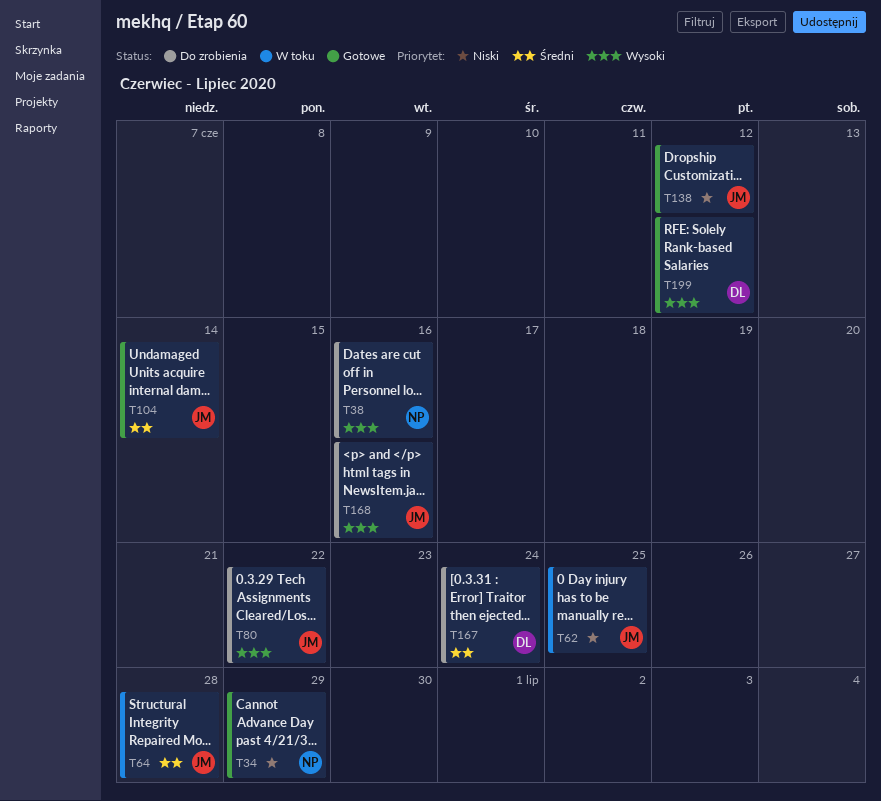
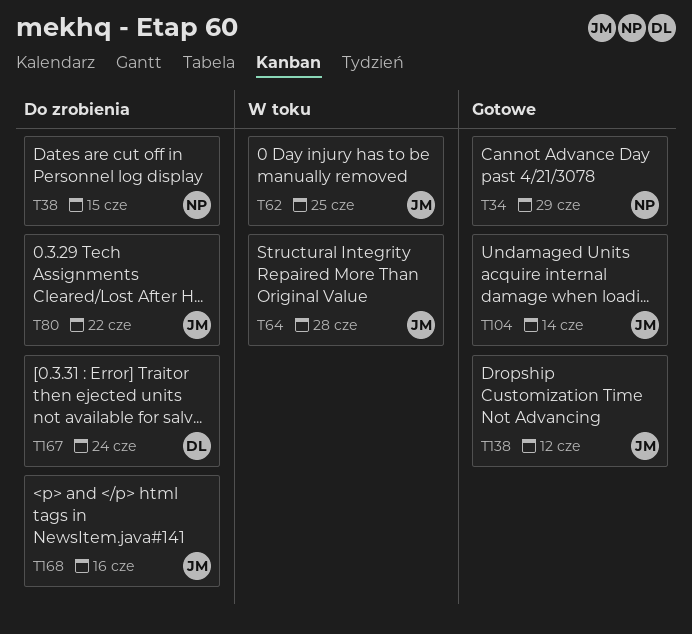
T38, due: Jun 16 -> Jun 15
T199: present -> none

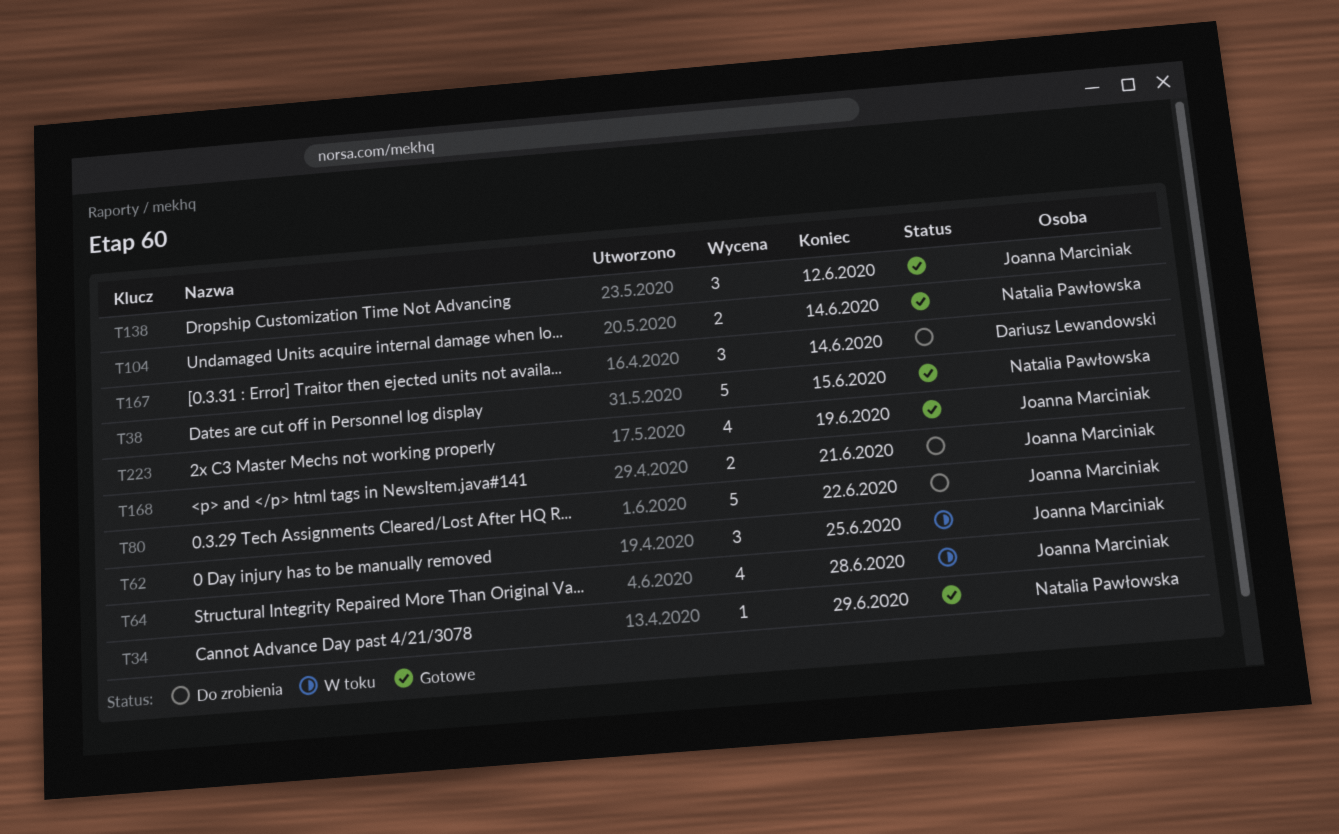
T38, status: Do zrobienia -> Gotowe
T104, owner: Joanna Marciniak -> Natalia Pawłowska
T167, due: Jun 24 -> Jun 14
T168, due: Jun 16 -> Jun 21
T223: none -> present

